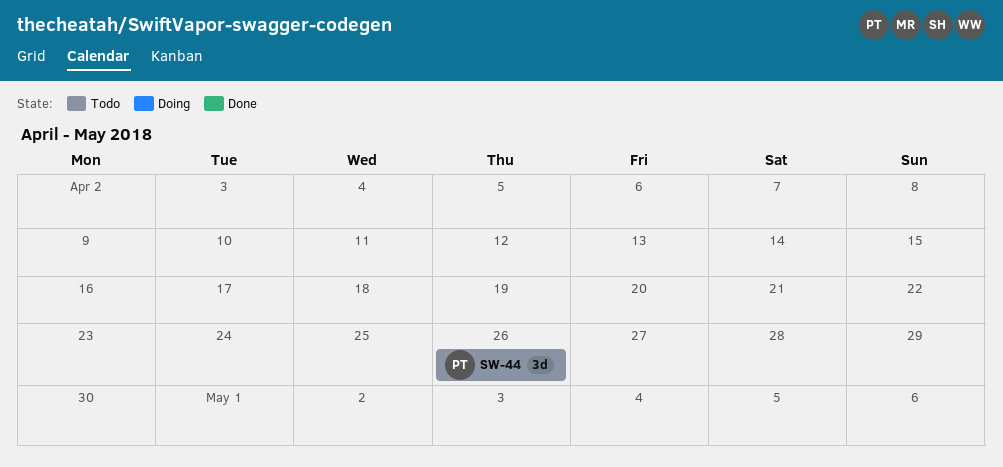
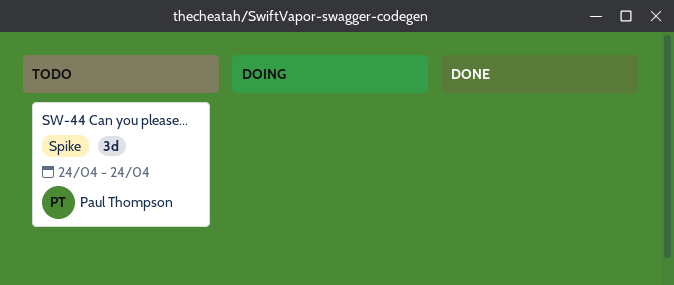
SW-44, start: Apr 26 -> Apr 24
SW-44, due: Apr 26 -> Apr 24

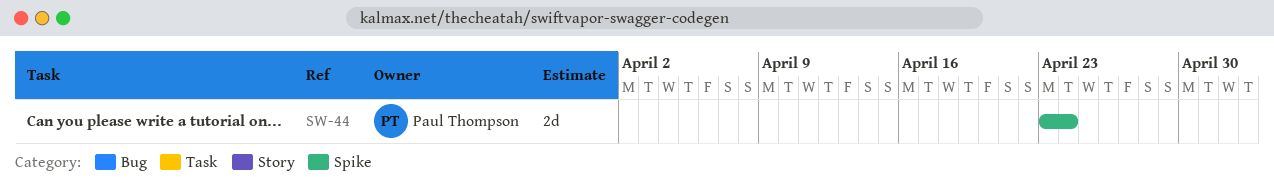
SW-44, estimate: 3d -> 2d
SW-44, start: Apr 24 -> Apr 23

